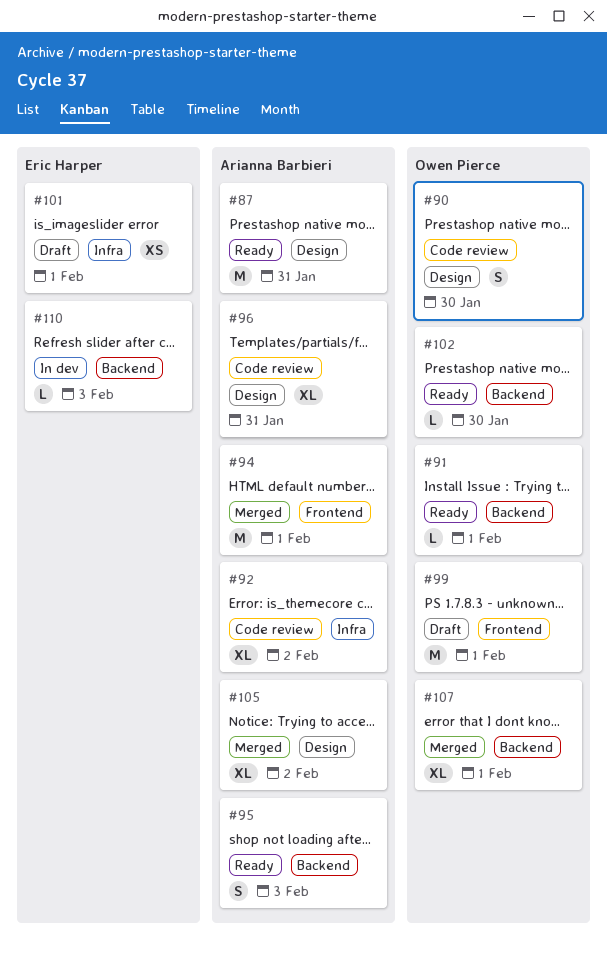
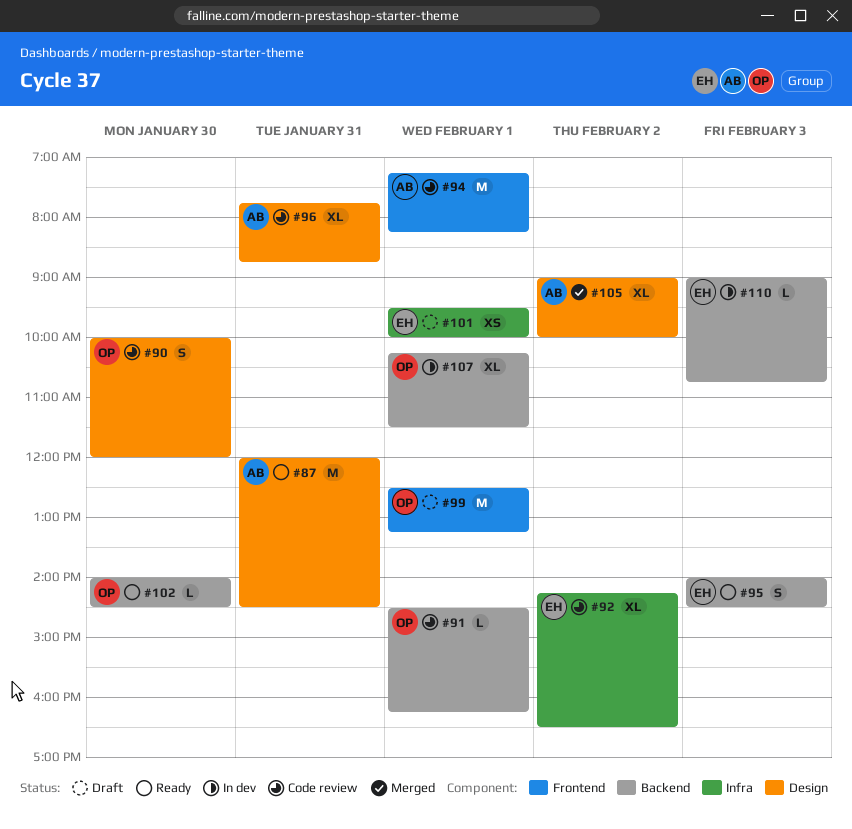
#91, status: Ready -> Code review
#92, owner: Arianna Barbieri -> Eric Harper
#94, status: Merged -> Code review
#95, owner: Arianna Barbieri -> Eric Harper
#107, status: Merged -> In dev

